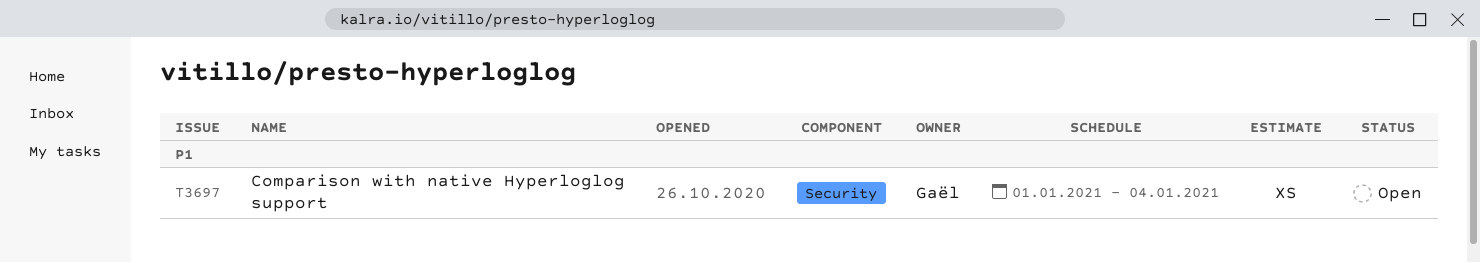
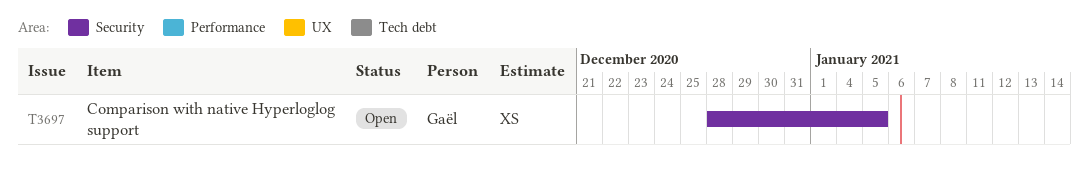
T3697, start: Jan 1 -> Dec 28
T3697, due: Jan 4 -> Jan 5

